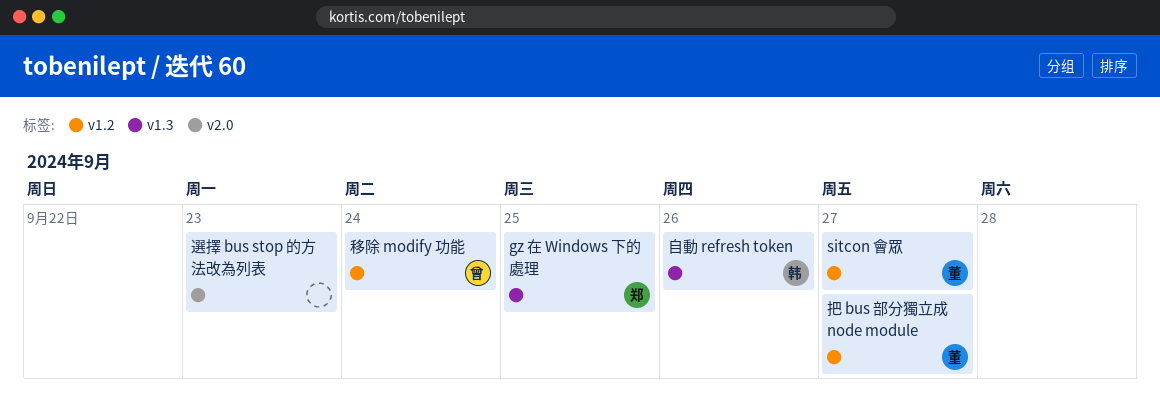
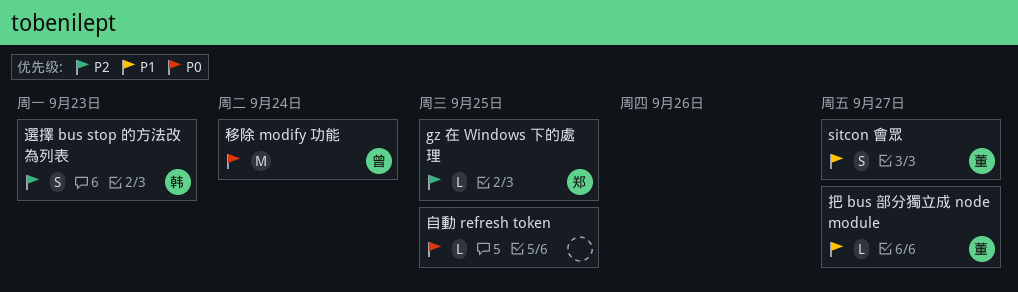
自動 refresh token, owner: 韩 -> none
自動 refresh token, due: Sep 26 -> Sep 25
選擇 bus stop 的方法改為列表, owner: none -> 韩

